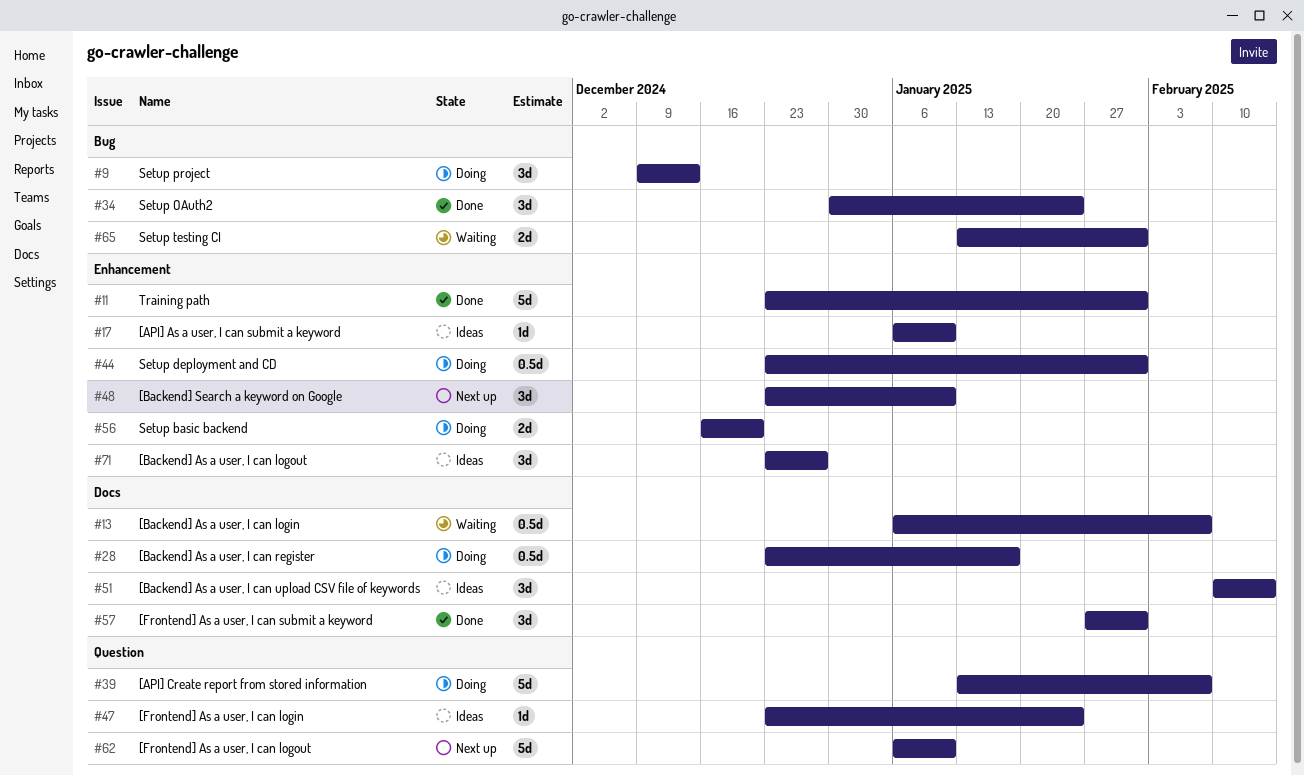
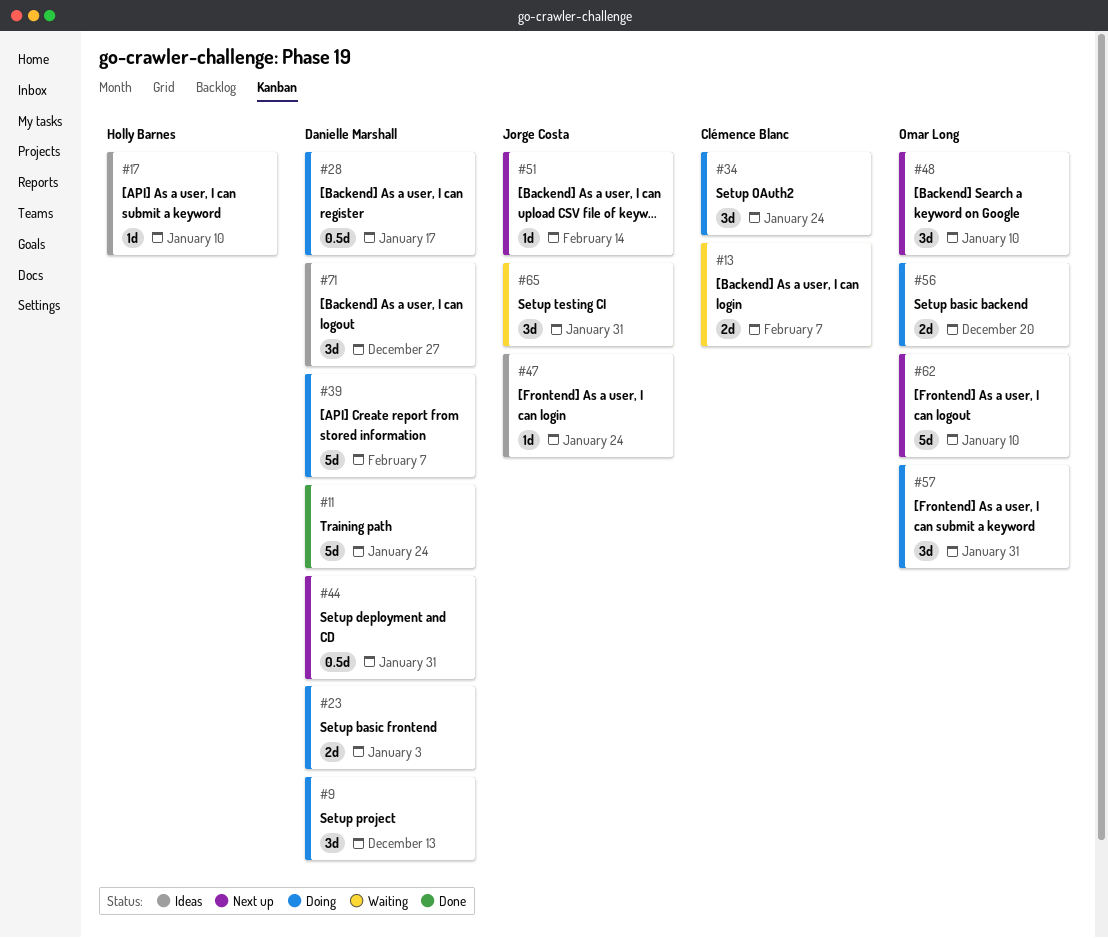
#11, due: Jan 31 -> Jan 24
#13, estimate: 0.5d -> 2d
#23: none -> present
#34, status: Done -> Doing
#44, status: Doing -> Next up
#51, status: Ideas -> Next up
#51, estimate: 3d -> 1d
#57, status: Done -> Doing
#65, estimate: 2d -> 3d

